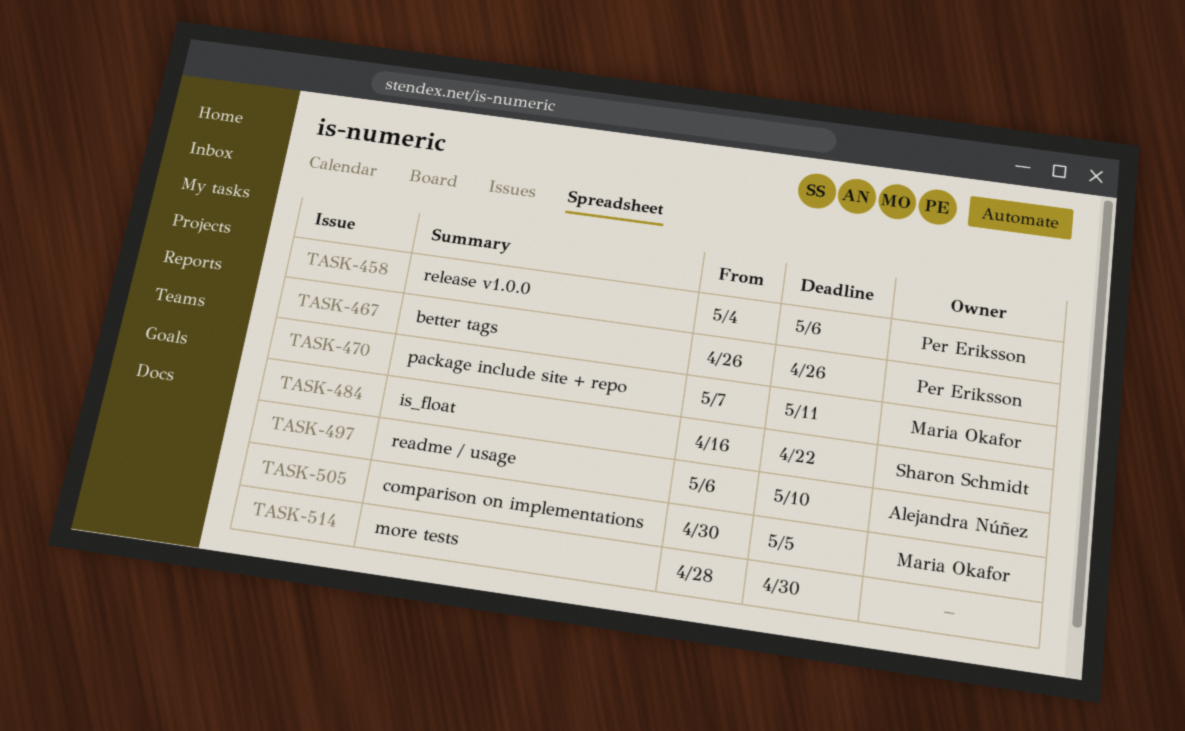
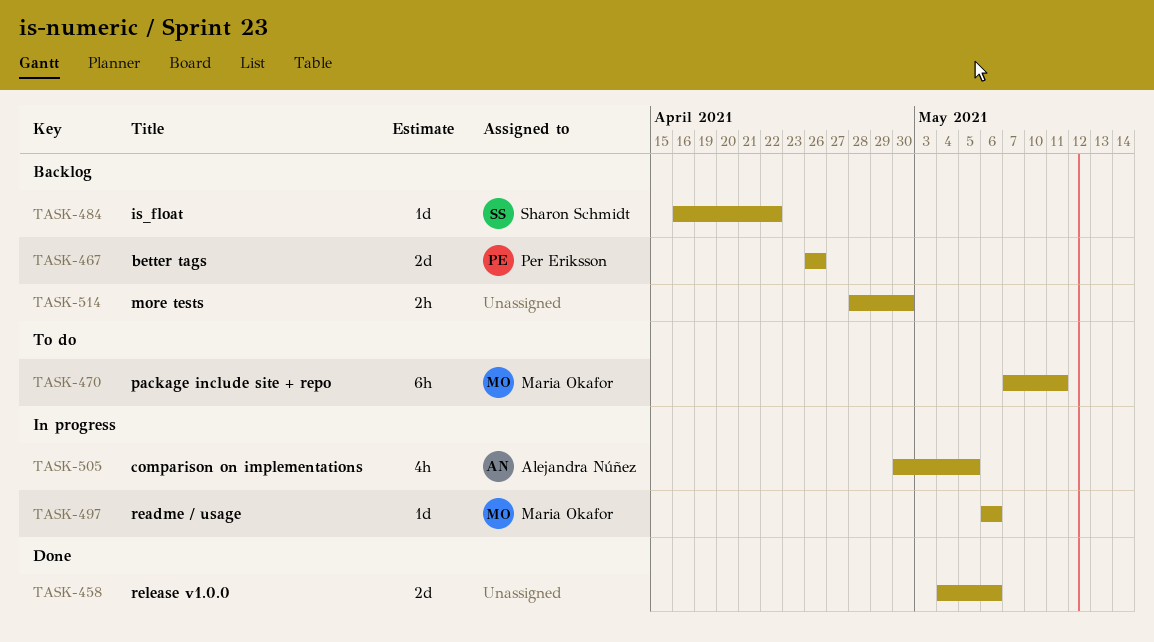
TASK-458, owner: Per Eriksson -> none
TASK-497, owner: Alejandra Núñez -> Maria Okafor
TASK-497, due: May 10 -> May 6
TASK-505, owner: Maria Okafor -> Alejandra Núñez

